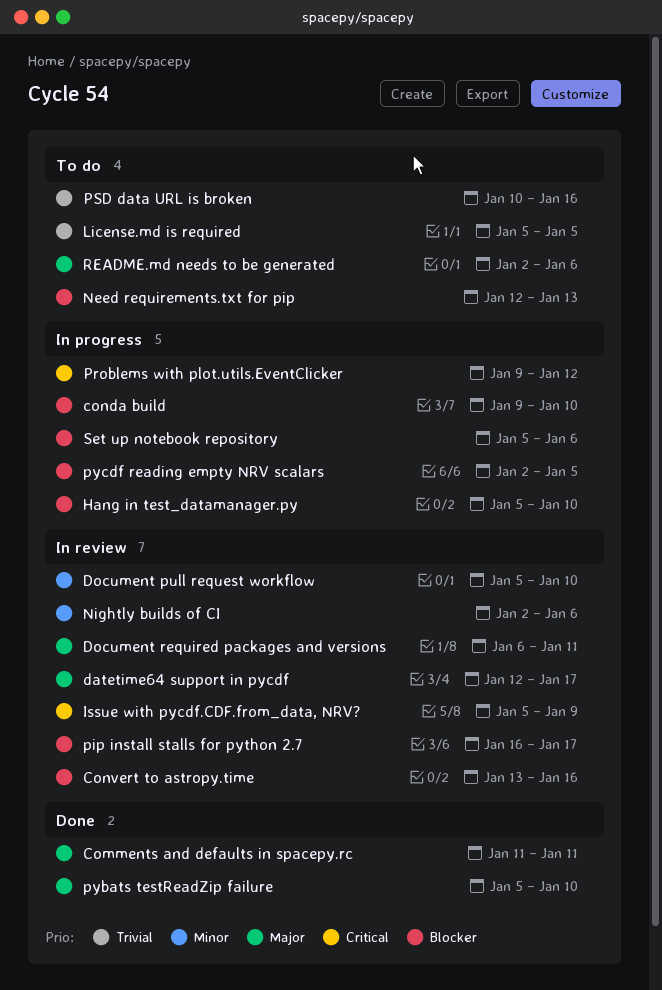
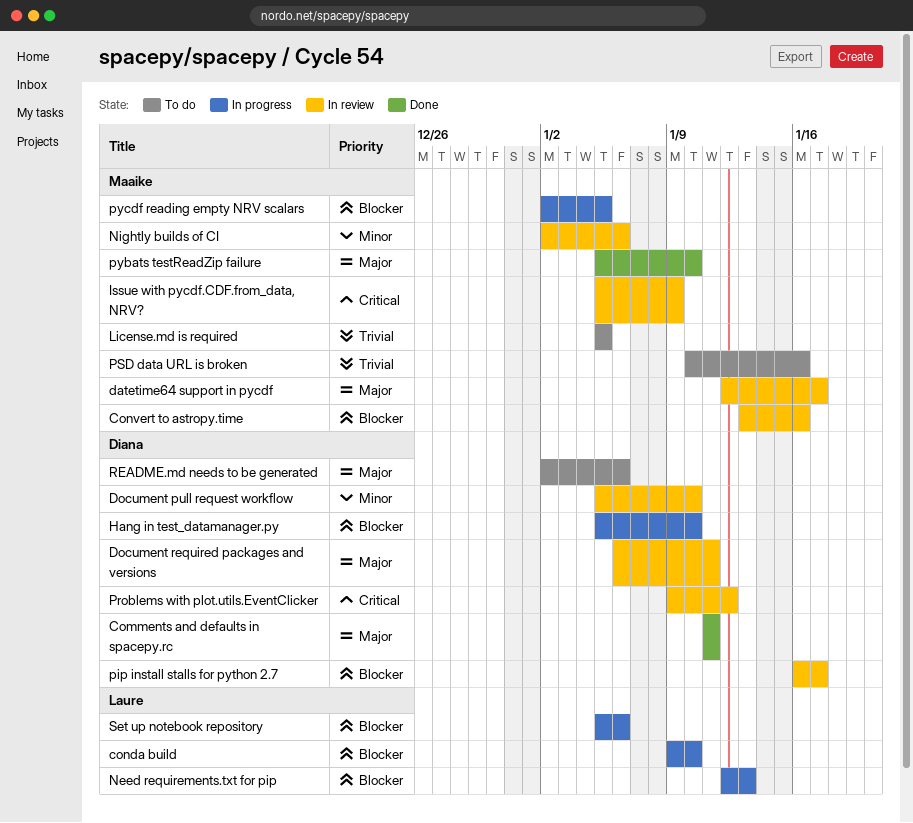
Need requirements.txt for pip, status: To do -> In progress
Problems with plot.utils.EventClicker, status: In progress -> In review

